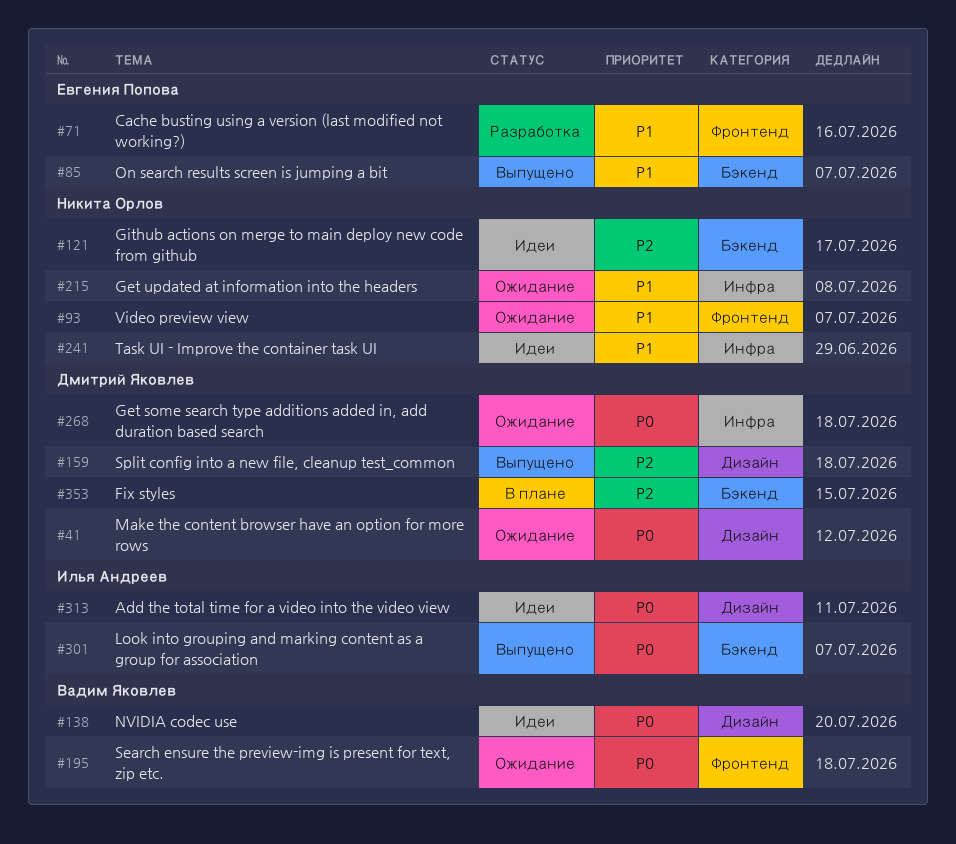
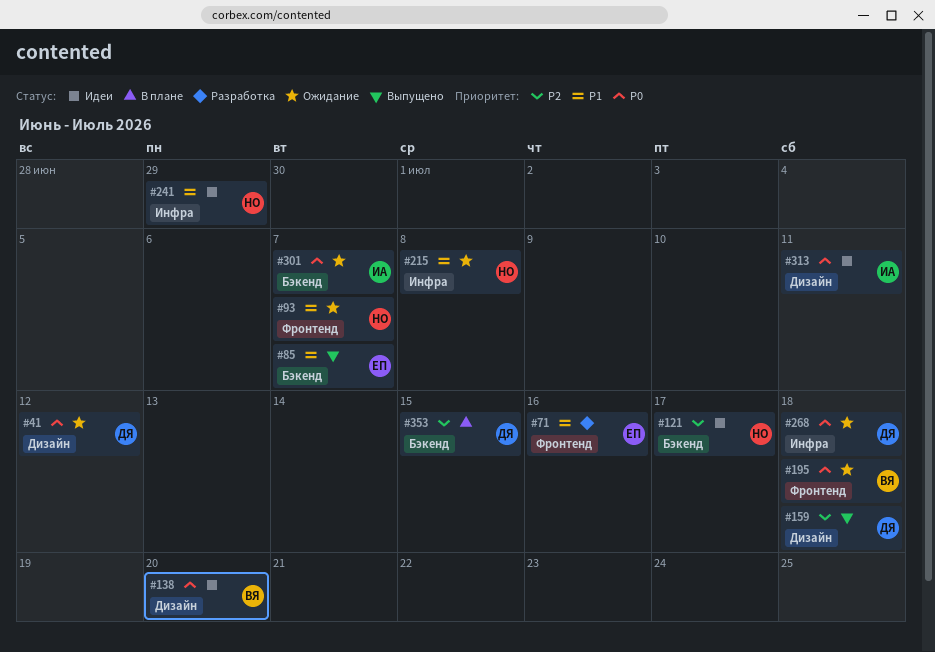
#301, status: Выпущено -> Ожидание

